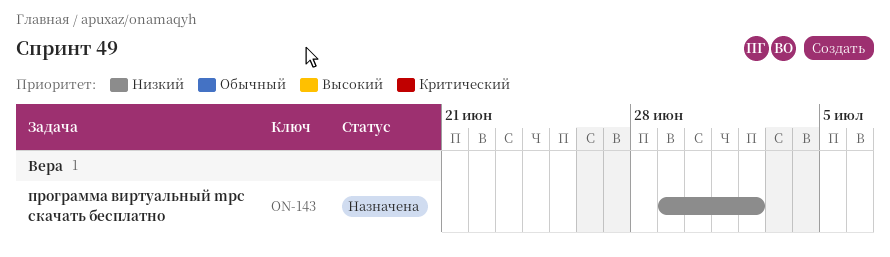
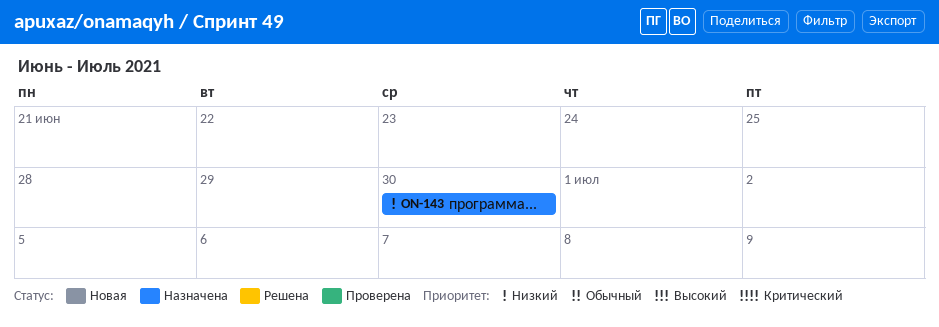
ON-143, start: Jun 29 -> Jun 30
ON-143, due: Jul 2 -> Jun 30

